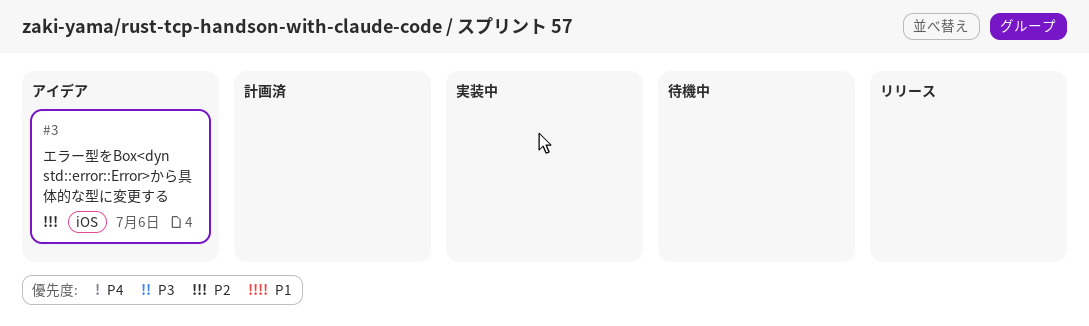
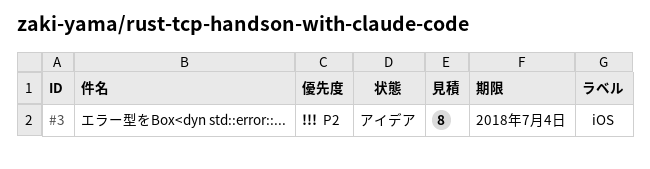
#3, due: Jul 6 -> Jul 4

